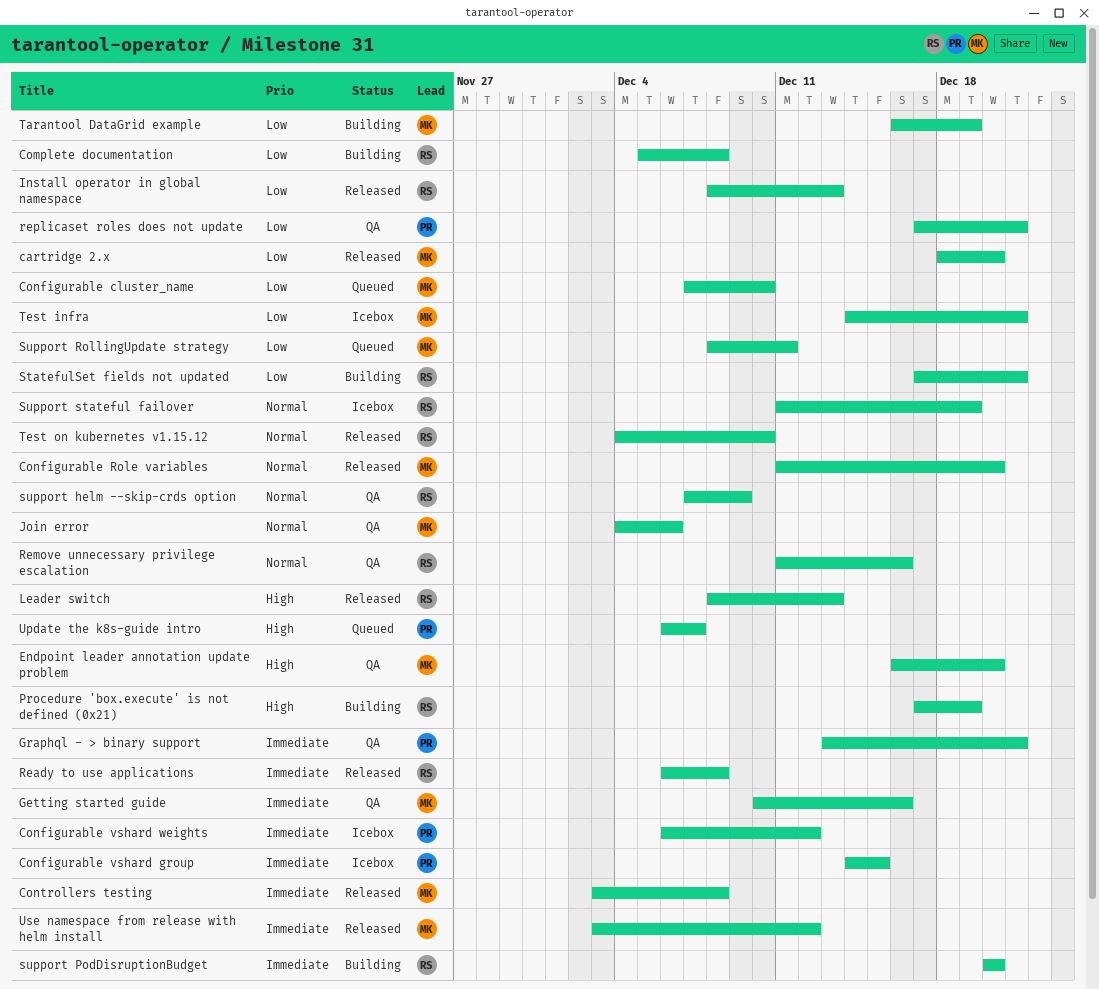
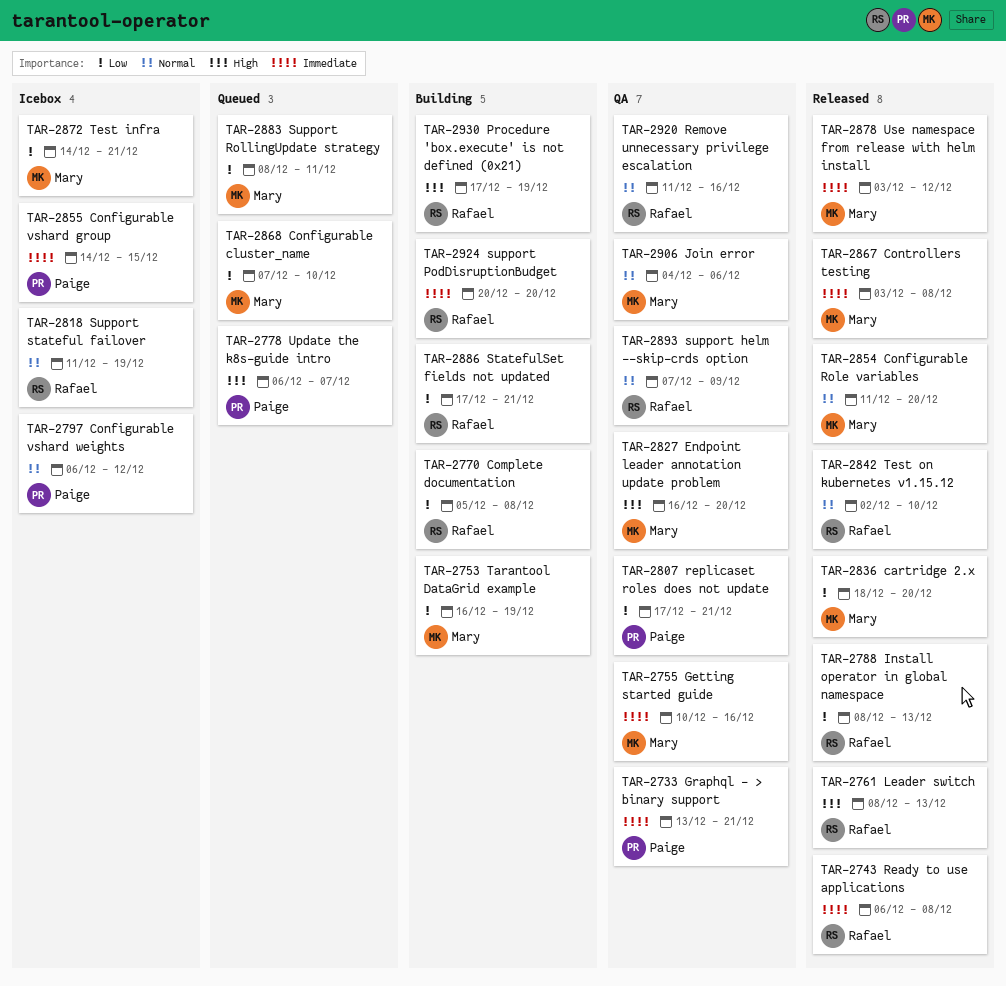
Configurable vshard weights, priority: Immediate -> Normal
Test on kubernetes v1.15.12, start: Dec 4 -> Dec 2

